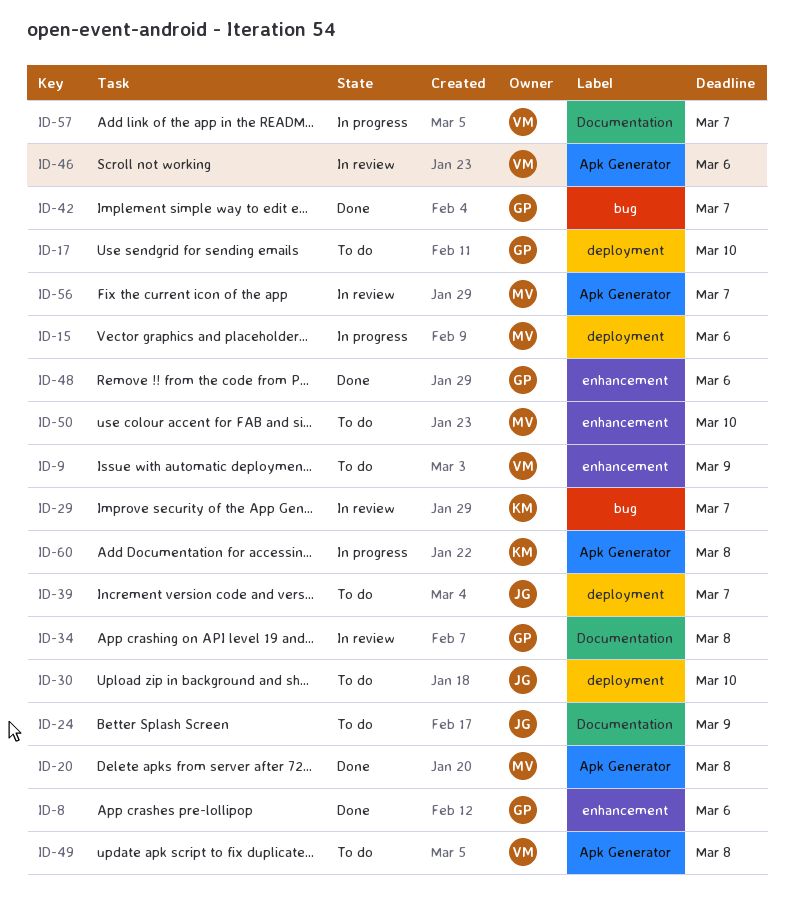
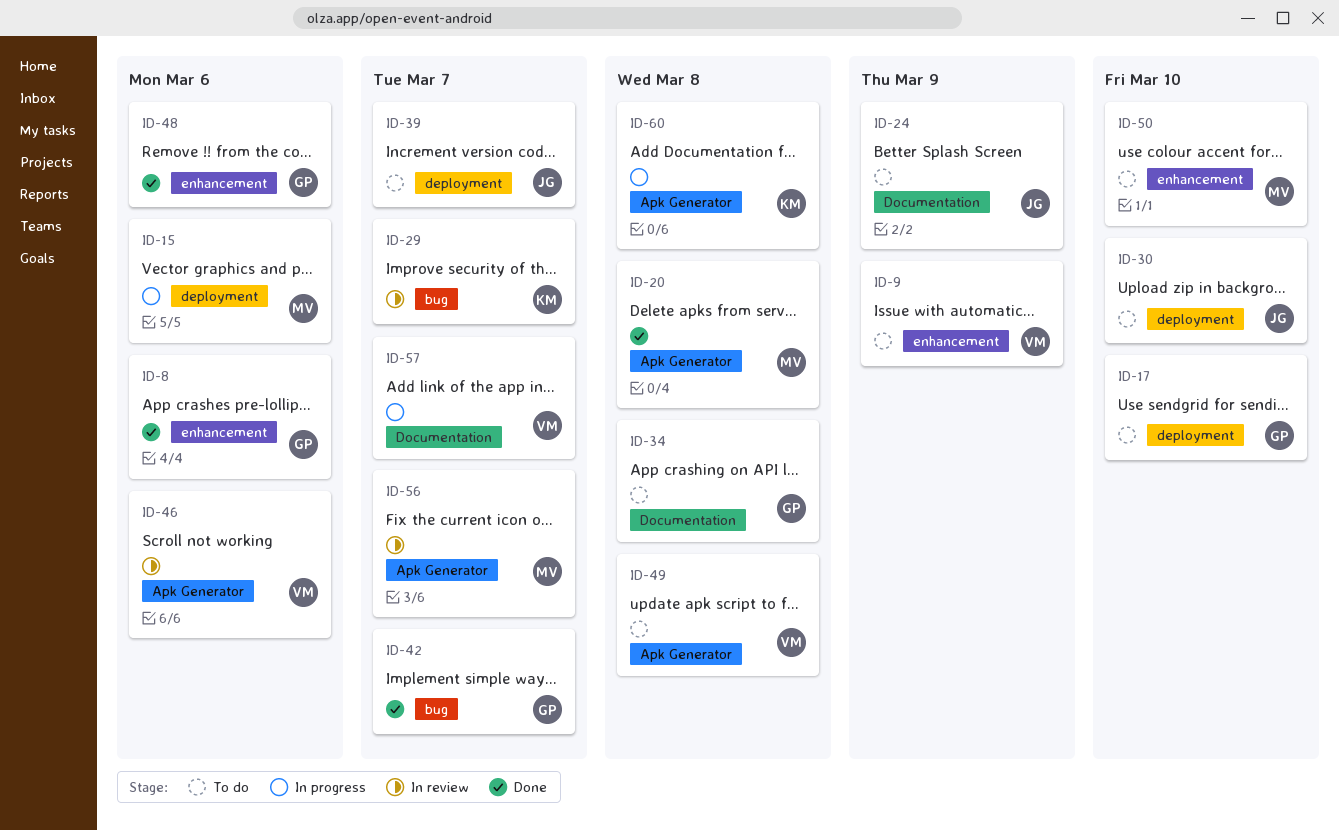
ID-34, status: In review -> To do

